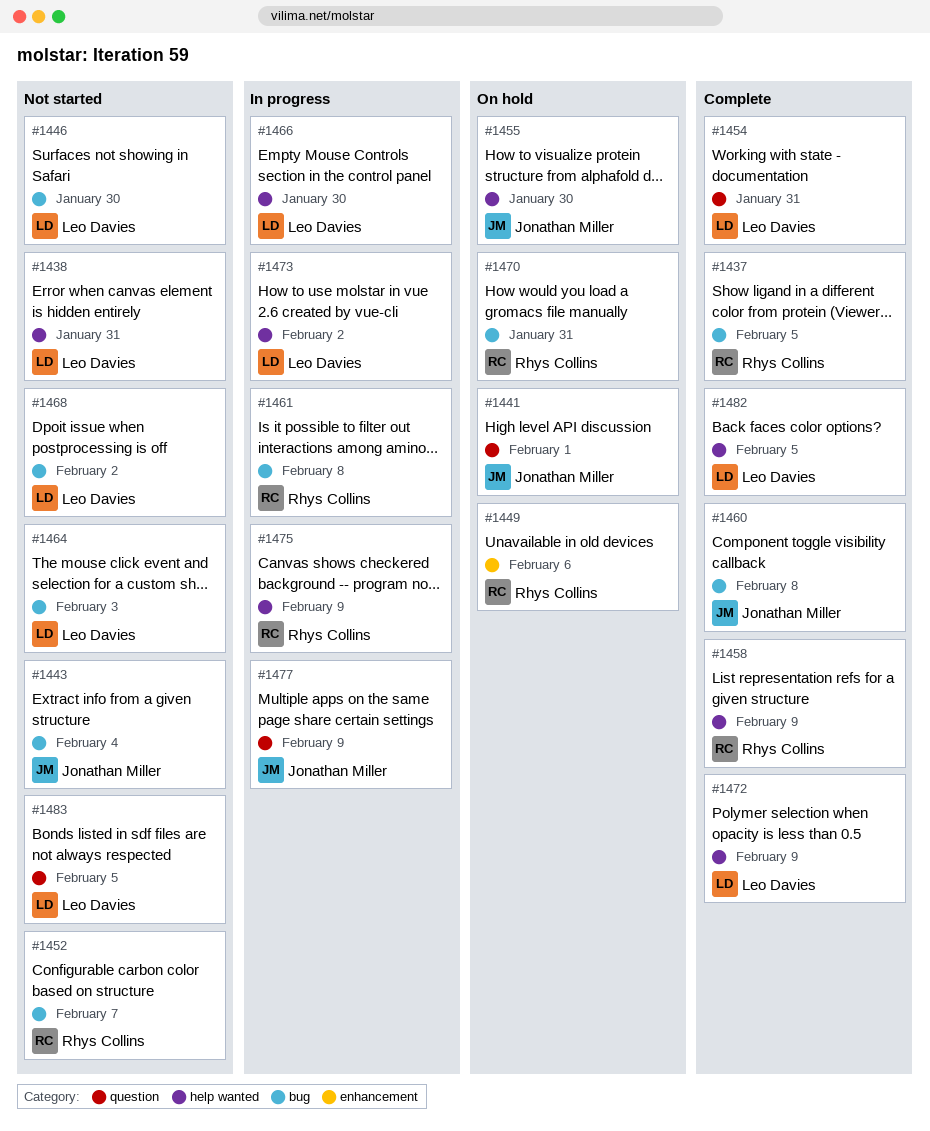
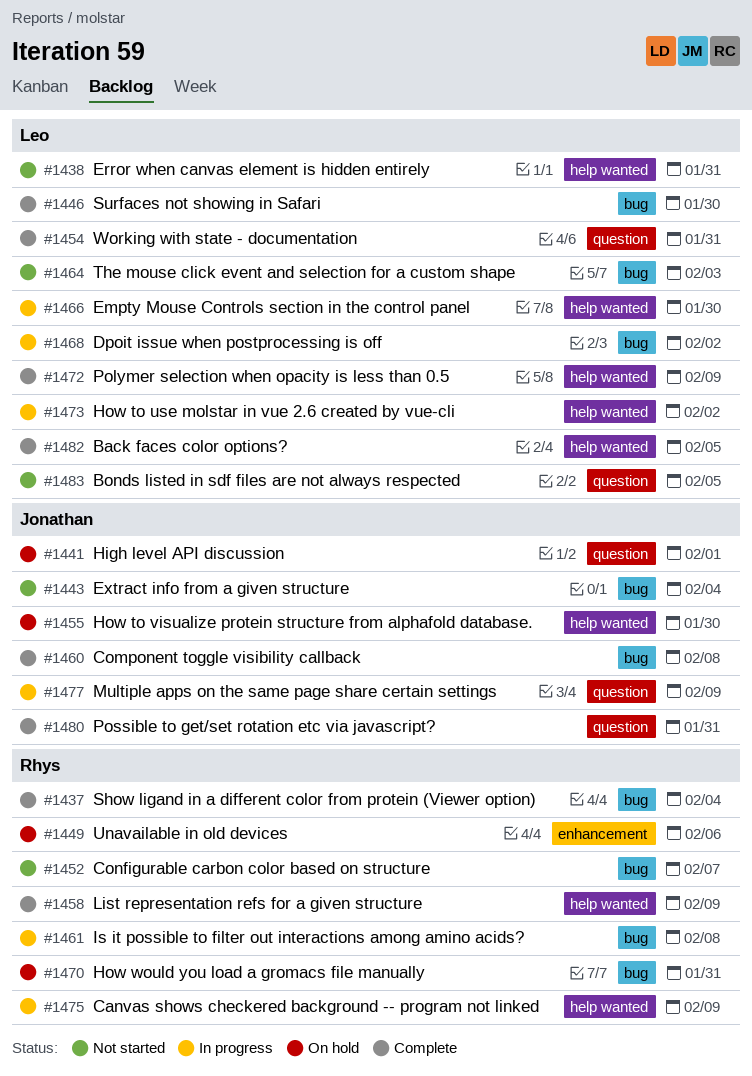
#1437, due: Feb 5 -> Feb 4
#1446, status: Not started -> Complete
#1468, status: Not started -> In progress
#1480: none -> present

